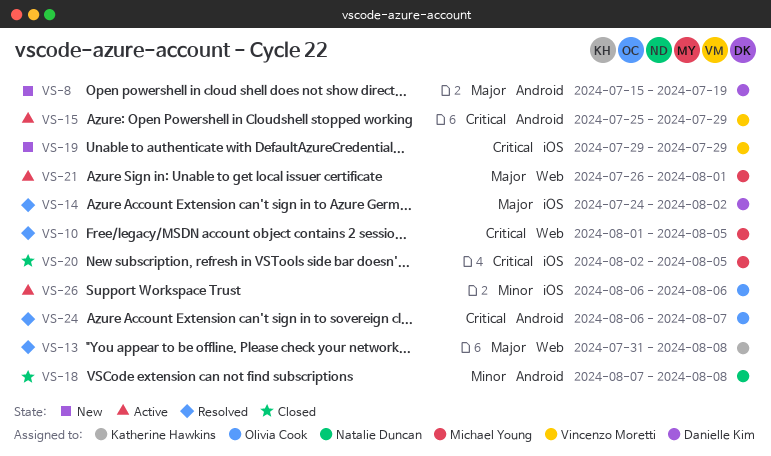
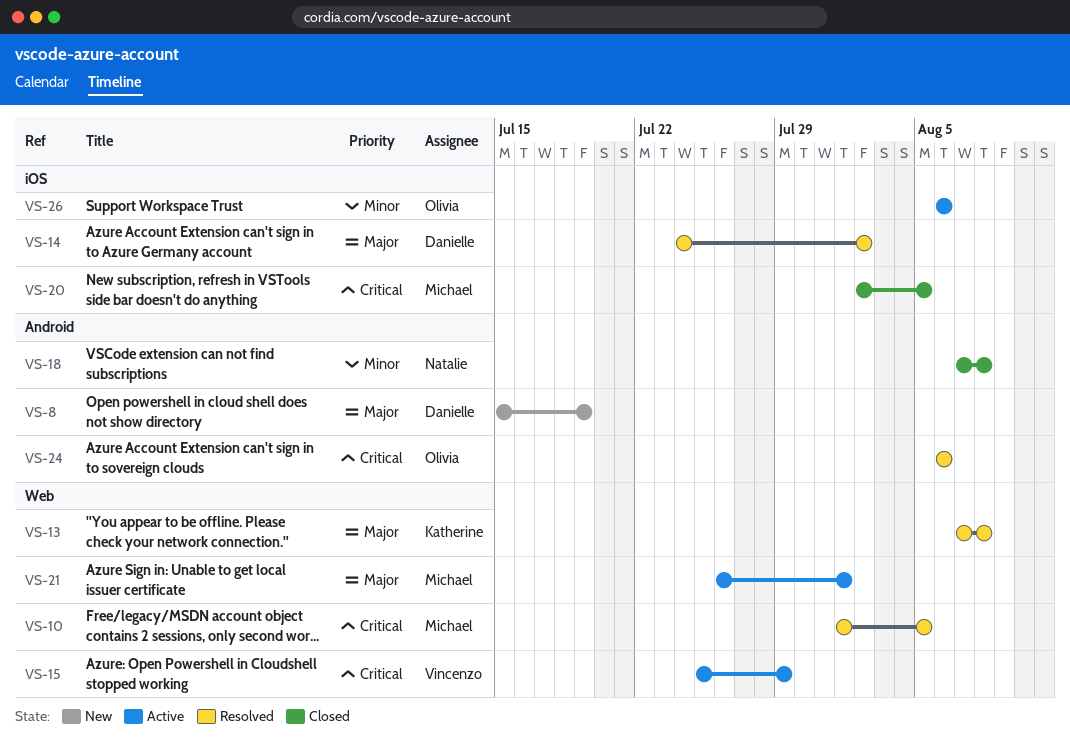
VS-13, start: Jul 31 -> Aug 7
VS-15, label: Android -> Web
VS-19: present -> none
VS-24, due: Aug 7 -> Aug 6

